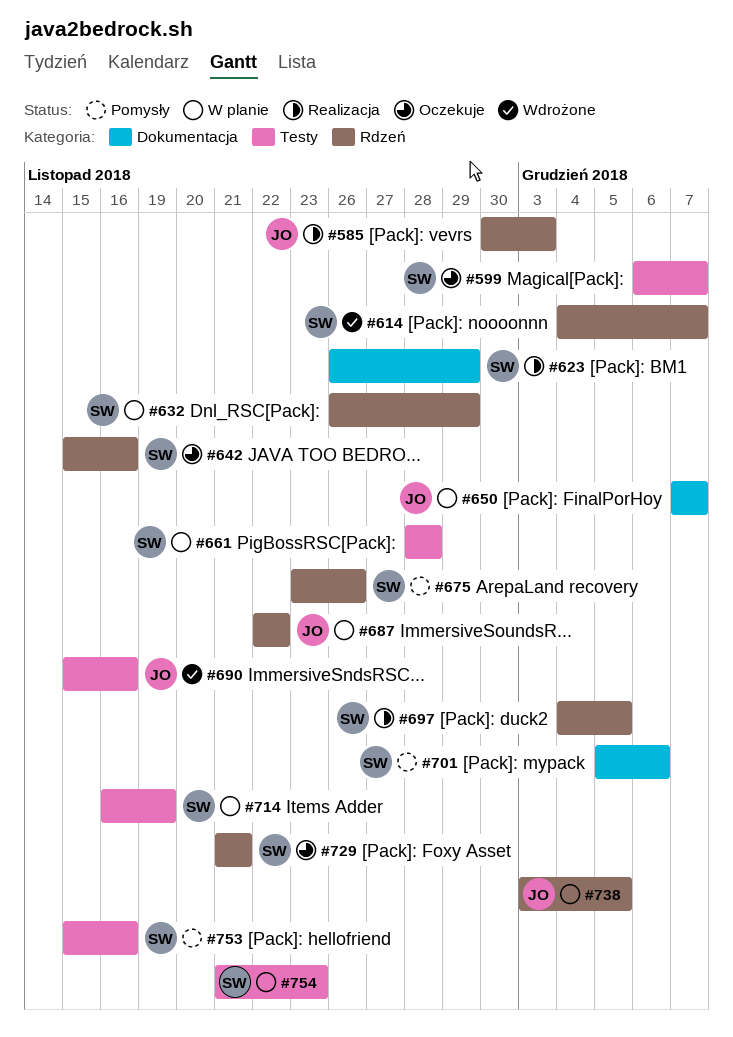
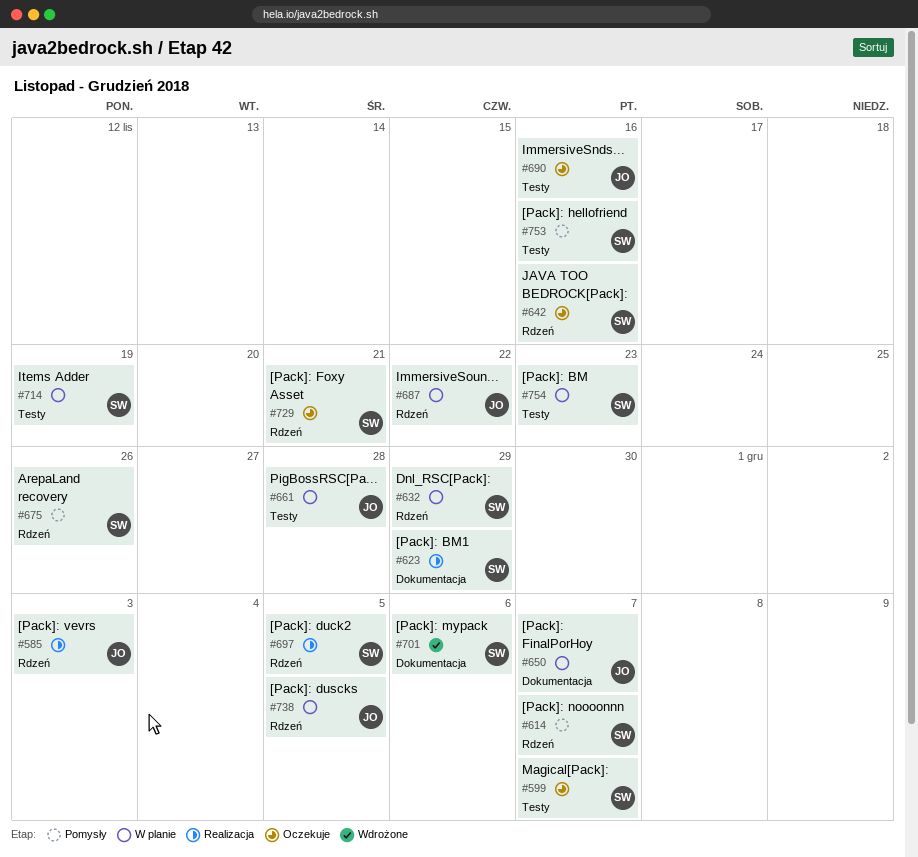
#614, status: Wdrożone -> Pomysły
#661, owner: SW -> JO
#690, status: Wdrożone -> Oczekuje
#701, status: Pomysły -> Wdrożone

